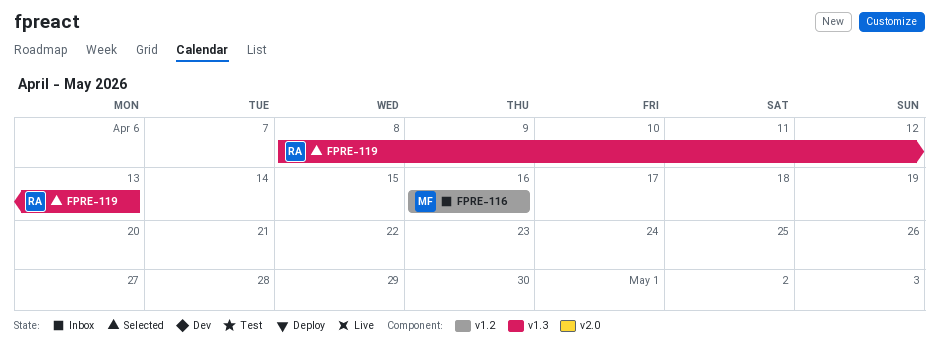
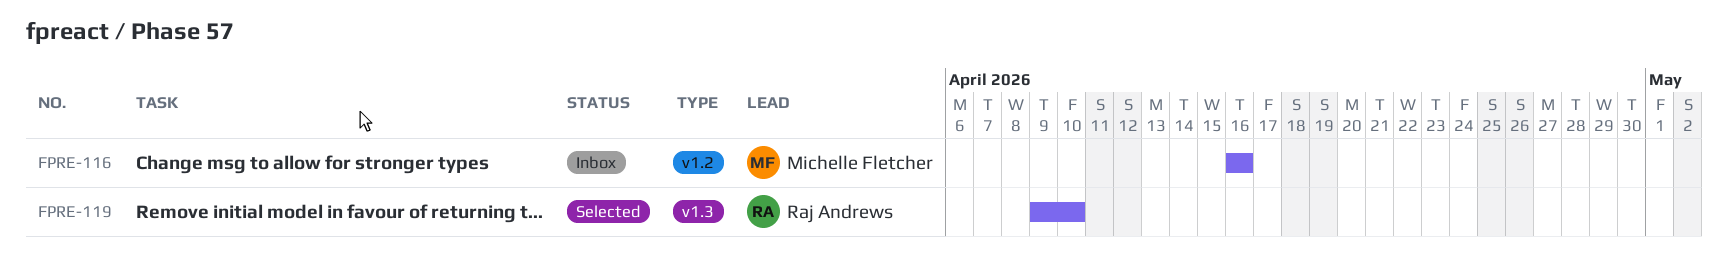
FPRE-119, start: Apr 8 -> Apr 9
FPRE-119, due: Apr 13 -> Apr 10

